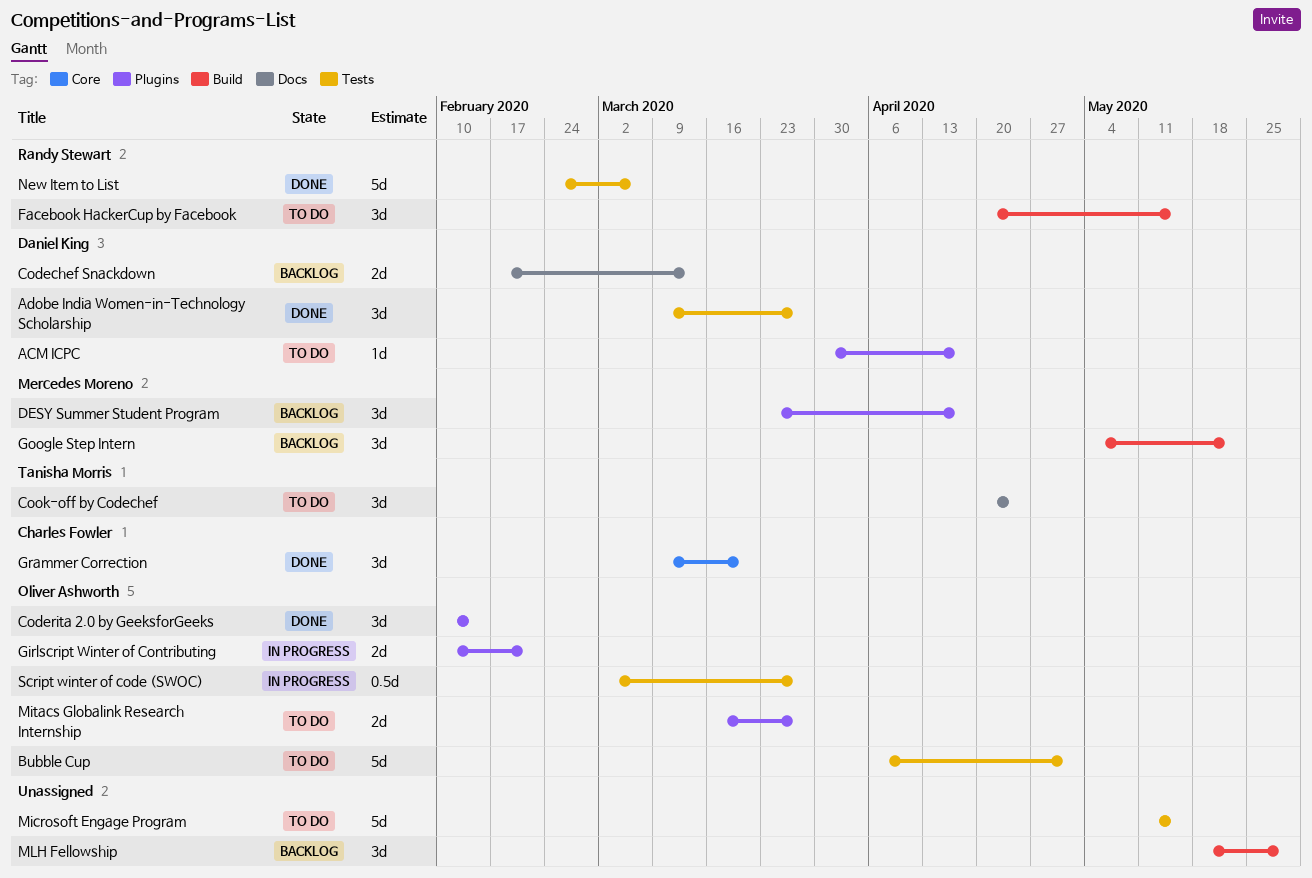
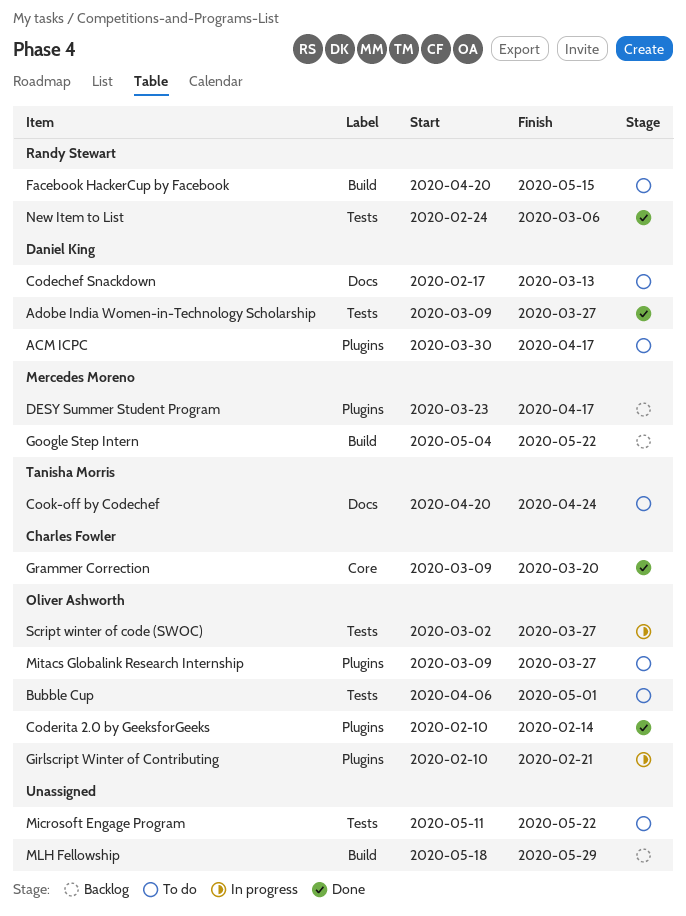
Codechef Snackdown, status: Backlog -> To do
Microsoft Engage Program, due: May 15 -> May 22
Mitacs Globalink Research Internship, start: Mar 16 -> Mar 9

